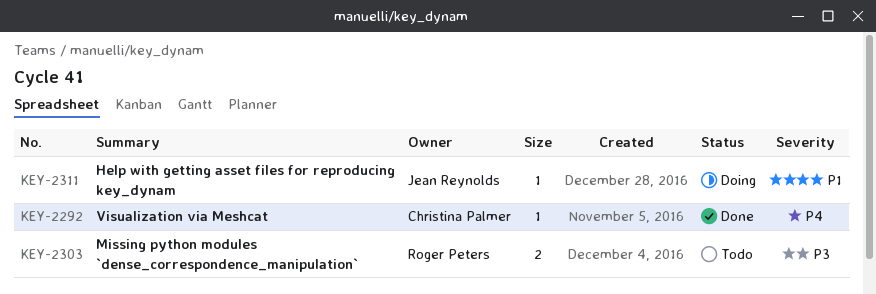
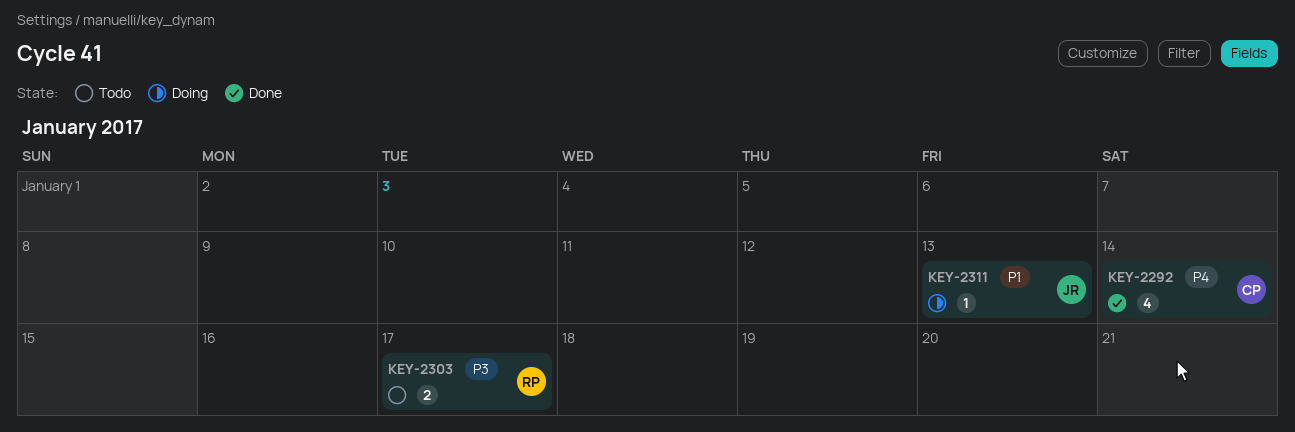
KEY-2292, estimate: 1 -> 4

